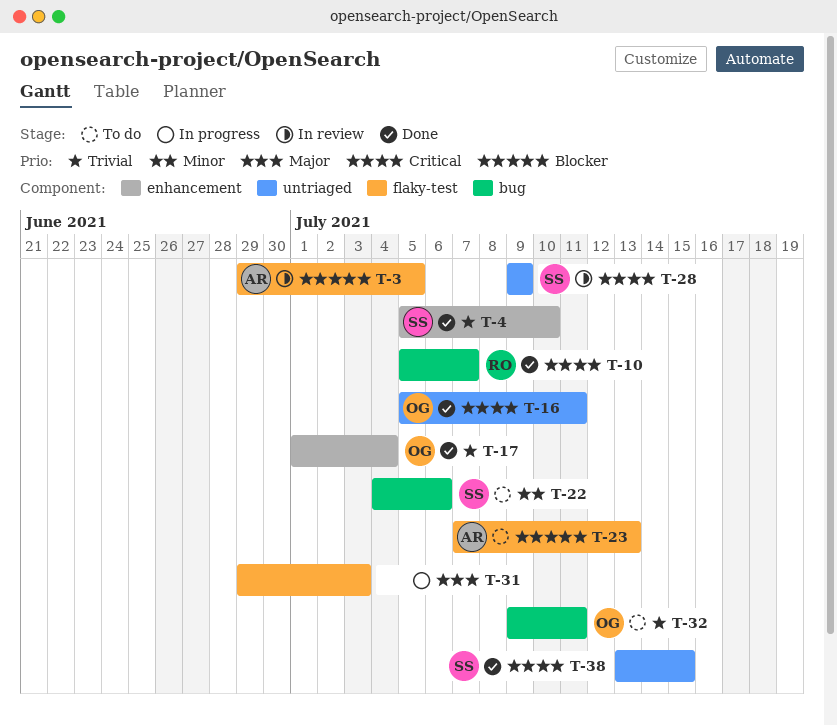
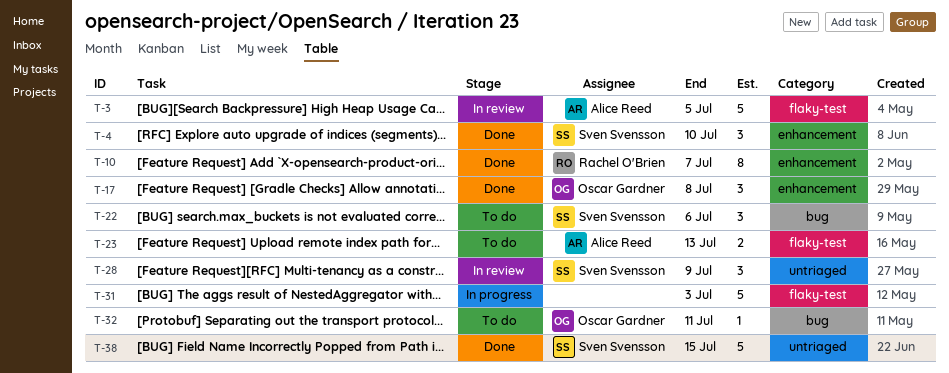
T-10, label: bug -> enhancement
T-16: present -> none
T-17, due: Jul 4 -> Jul 8

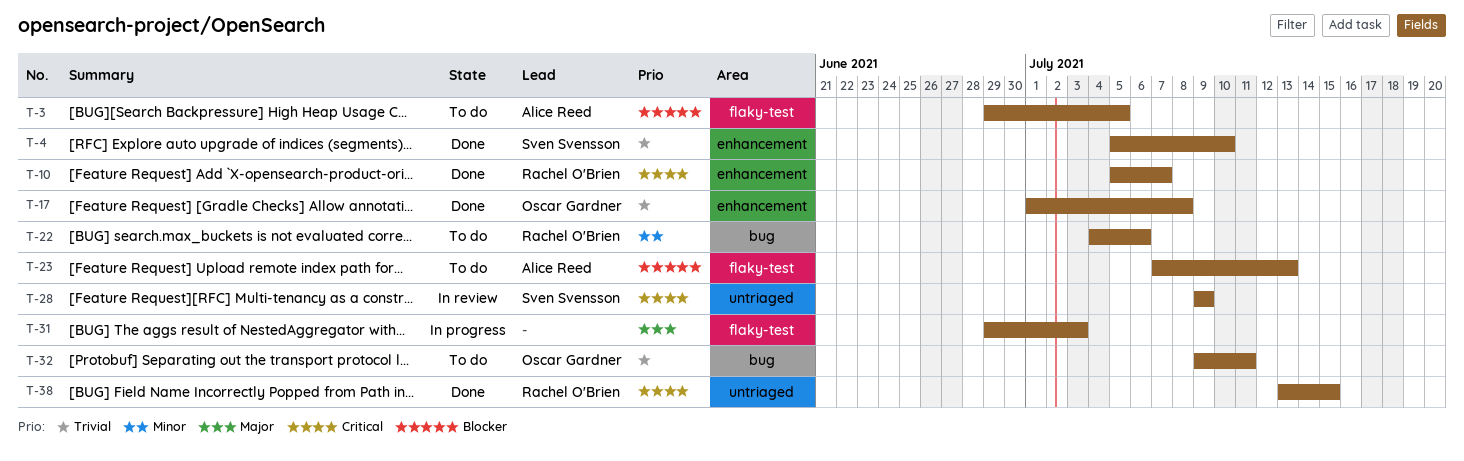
T-3, status: In review -> To do
T-22, owner: Sven Svensson -> Rachel O'Brien
T-38, owner: Sven Svensson -> Rachel O'Brien

